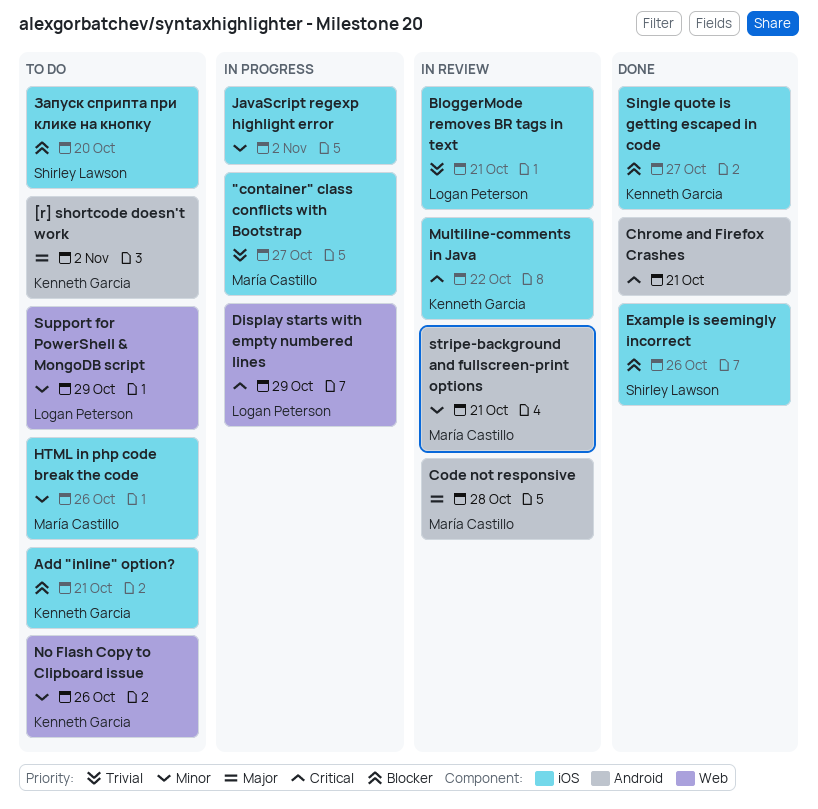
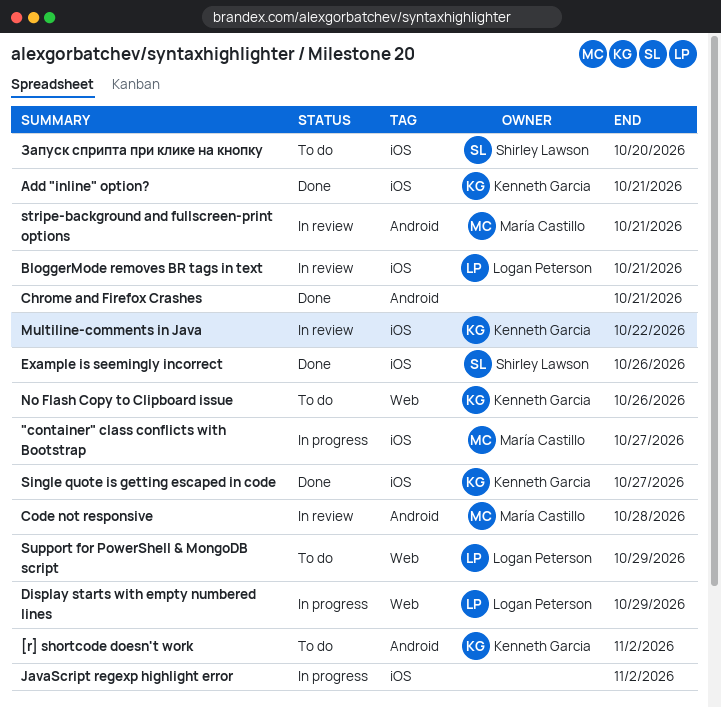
Add "inline" option?, status: To do -> Done
HTML in php code break the code: present -> none

